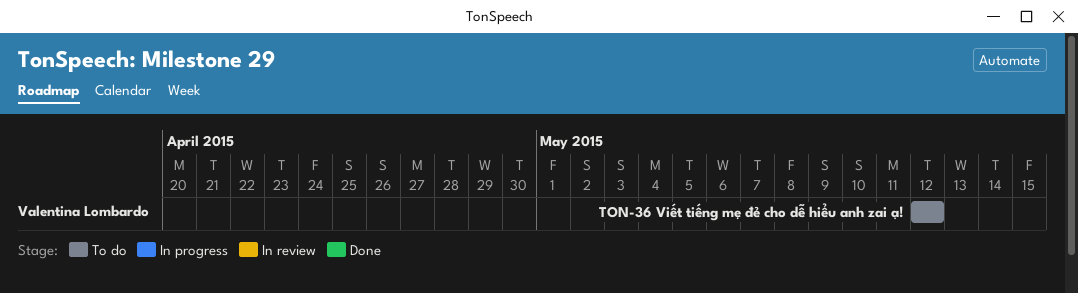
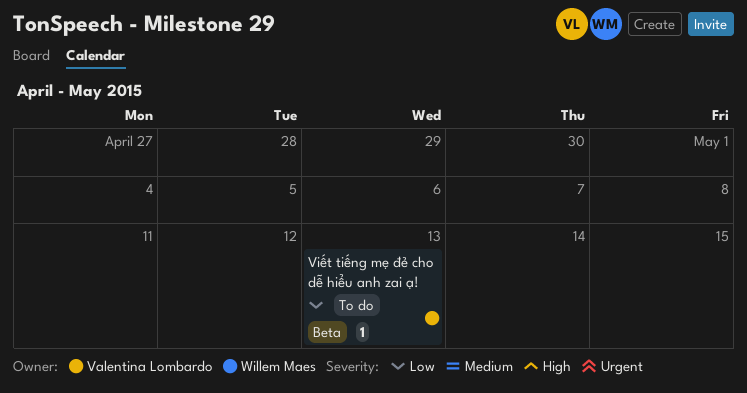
Viết tiếng mẹ đẻ cho dễ hiểu anh zai ạ!, due: May 12 -> May 13

